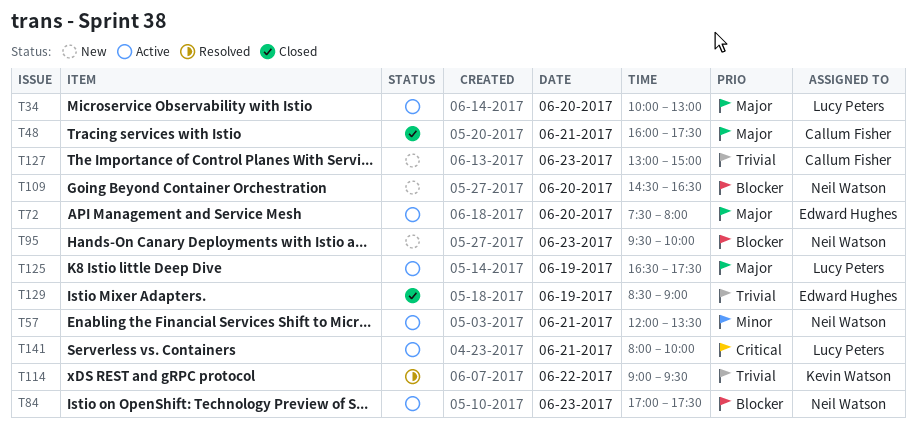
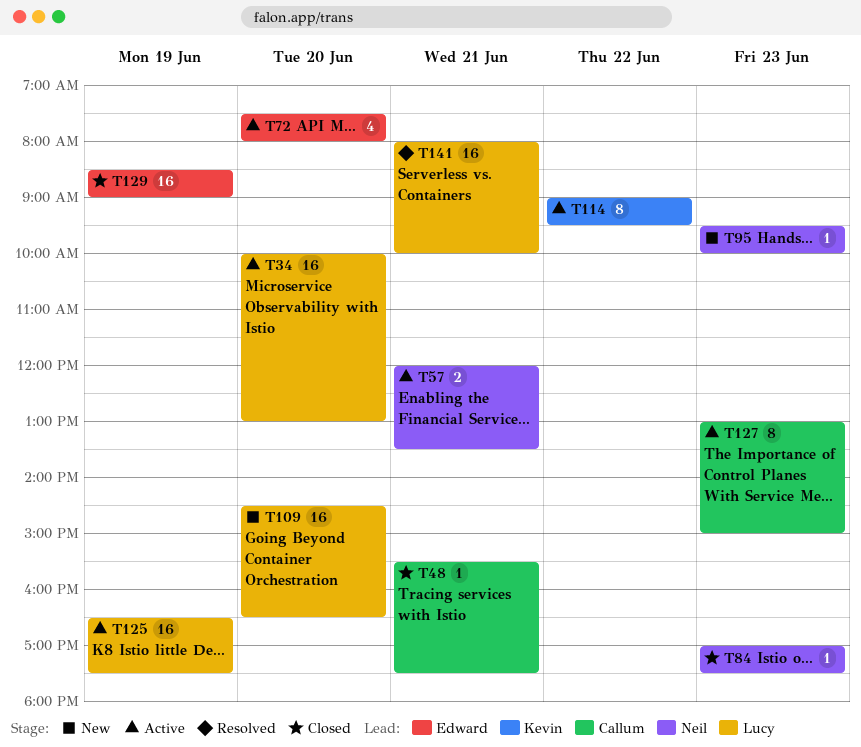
T48, begins: 16:00 -> 15:30
T84, status: Active -> Closed
T109, owner: Neil Watson -> Lucy Peters
T114, status: Resolved -> Active
T127, status: New -> Active
T141, status: Active -> Resolved

